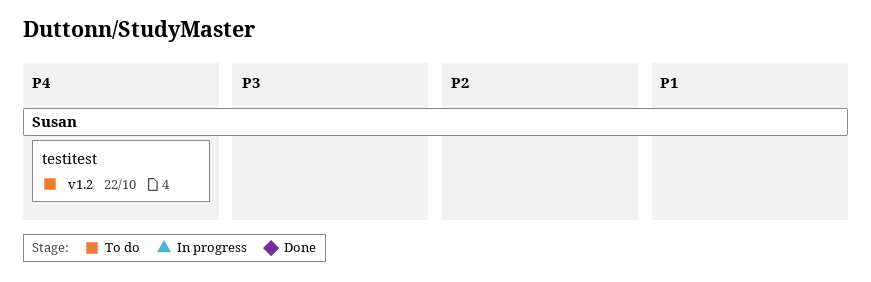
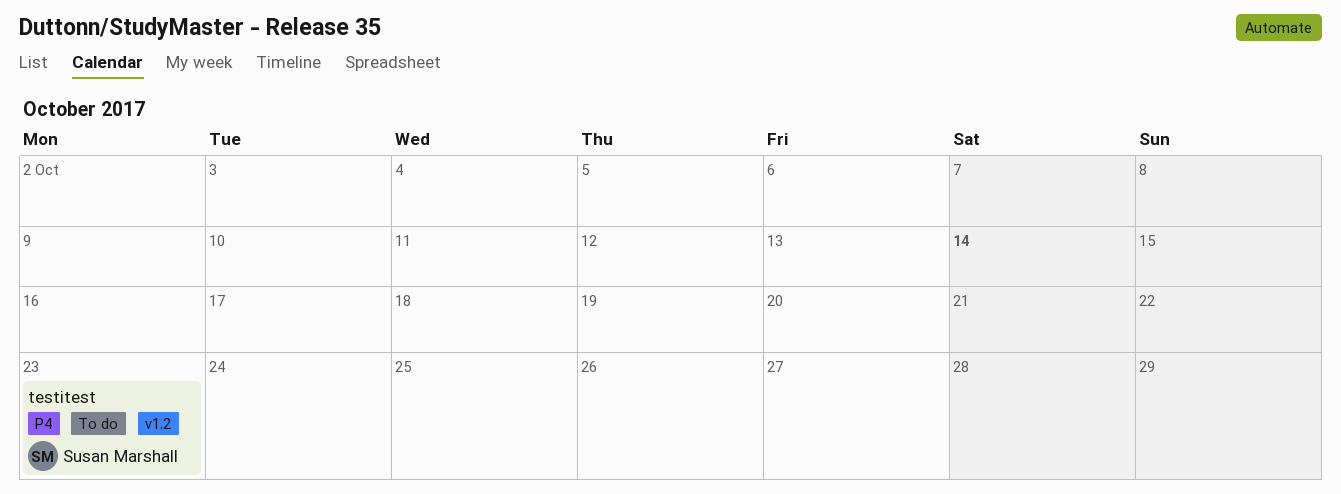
testitest, due: Oct 22 -> Oct 23

